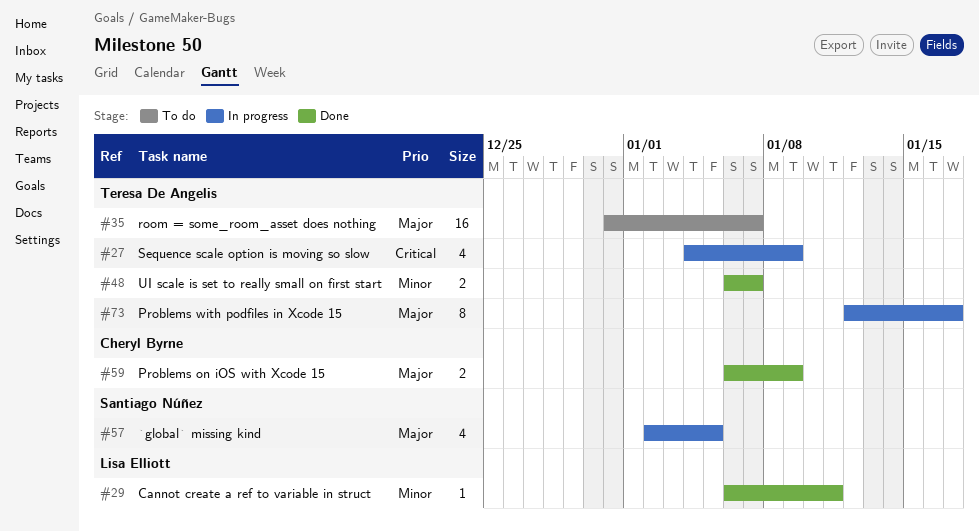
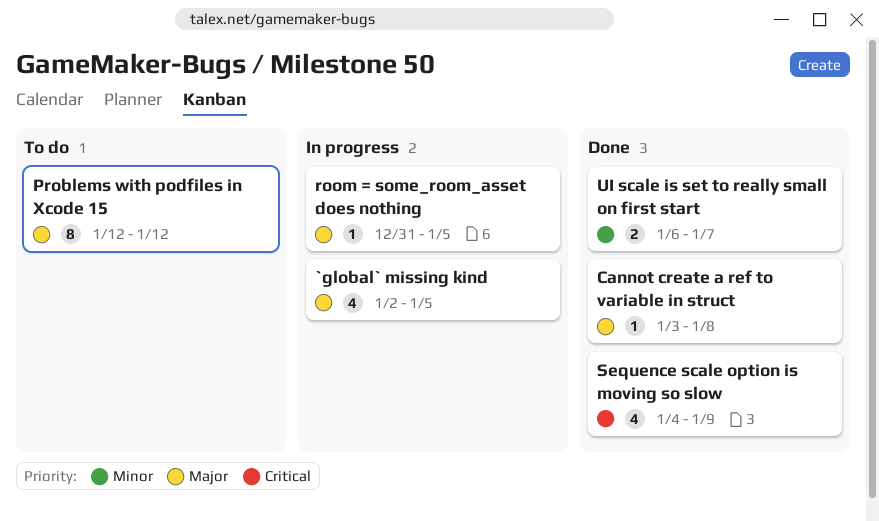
Cannot create a ref to variable in struct, priority: Minor -> Major
Cannot create a ref to variable in struct, start: Jan 6 -> Jan 3
Cannot create a ref to variable in struct, due: Jan 11 -> Jan 8
Problems on iOS with Xcode 15: present -> none
Problems with podfiles in Xcode 15, status: In progress -> To do
Problems with podfiles in Xcode 15, due: Jan 17 -> Jan 12
room = some_room_asset does nothing, status: To do -> In progress
room = some_room_asset does nothing, estimate: 16 -> 1
room = some_room_asset does nothing, due: Jan 7 -> Jan 5
Sequence scale option is moving so slow, status: In progress -> Done

